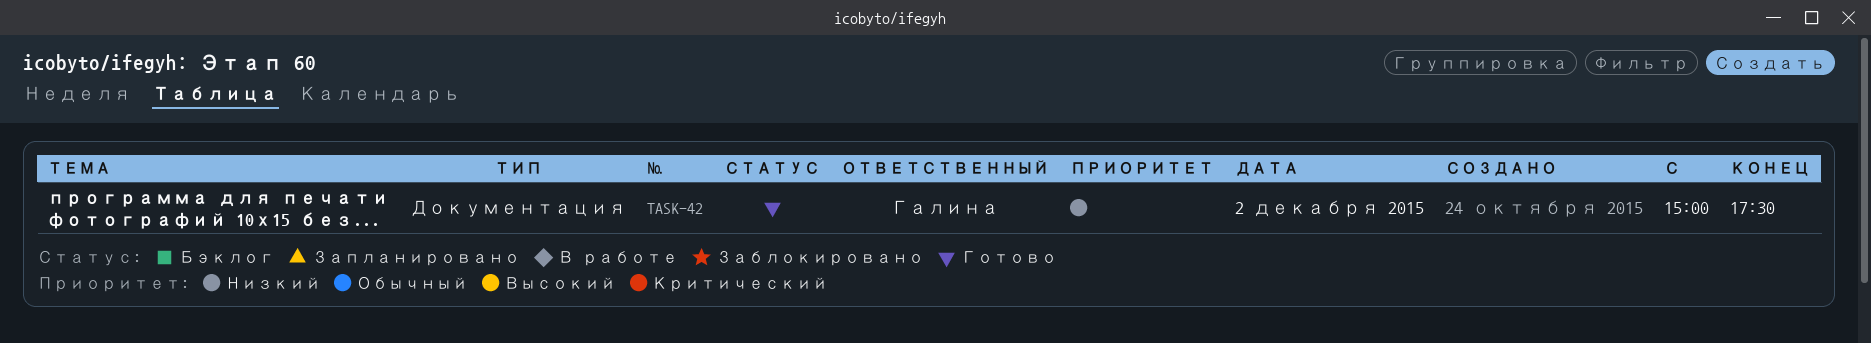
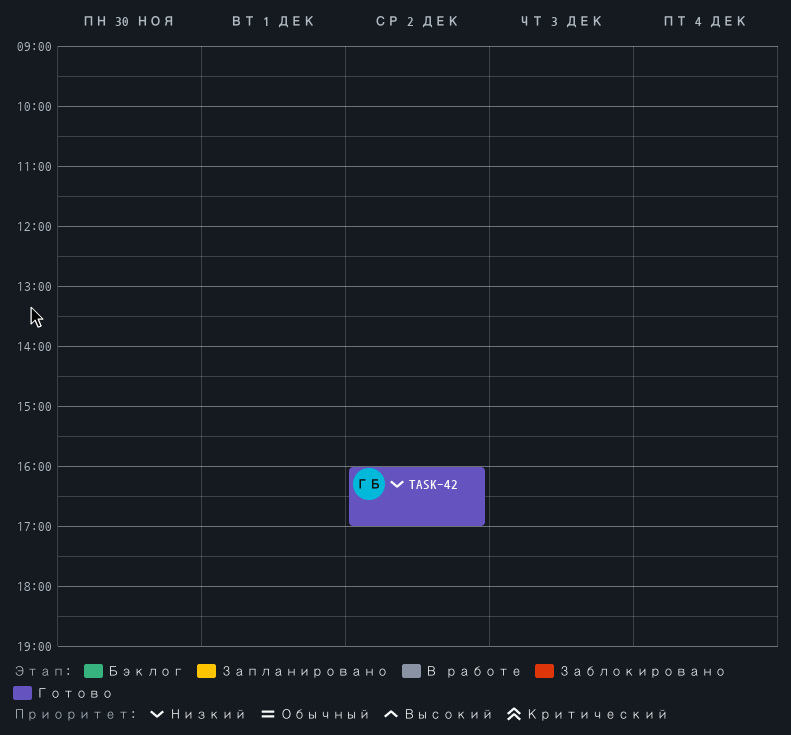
TASK-42, begins: 15:00 -> 16:00
TASK-42, ends: 17:30 -> 17:00

